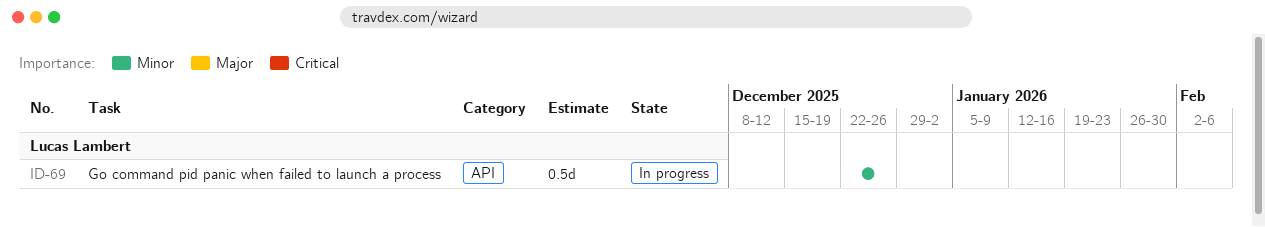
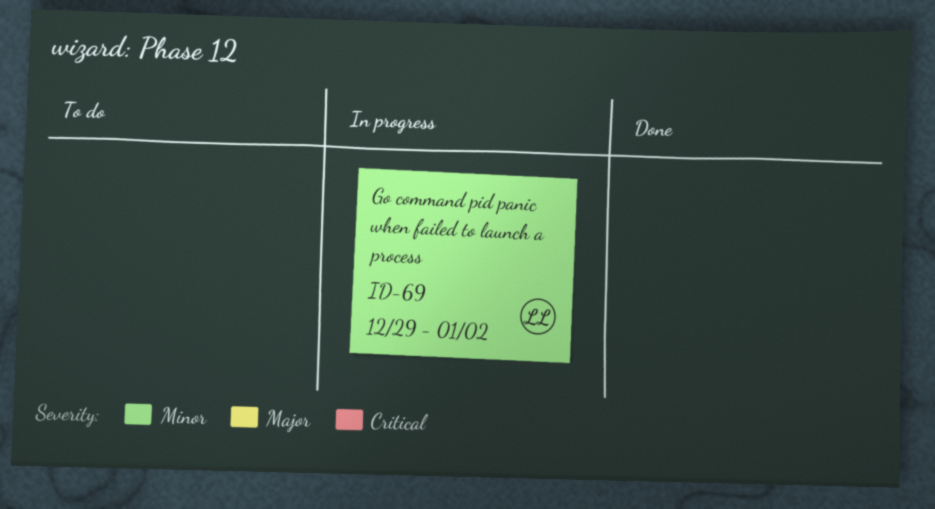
ID-69, start: Dec 22 -> Dec 29
ID-69, due: Dec 26 -> Jan 2

